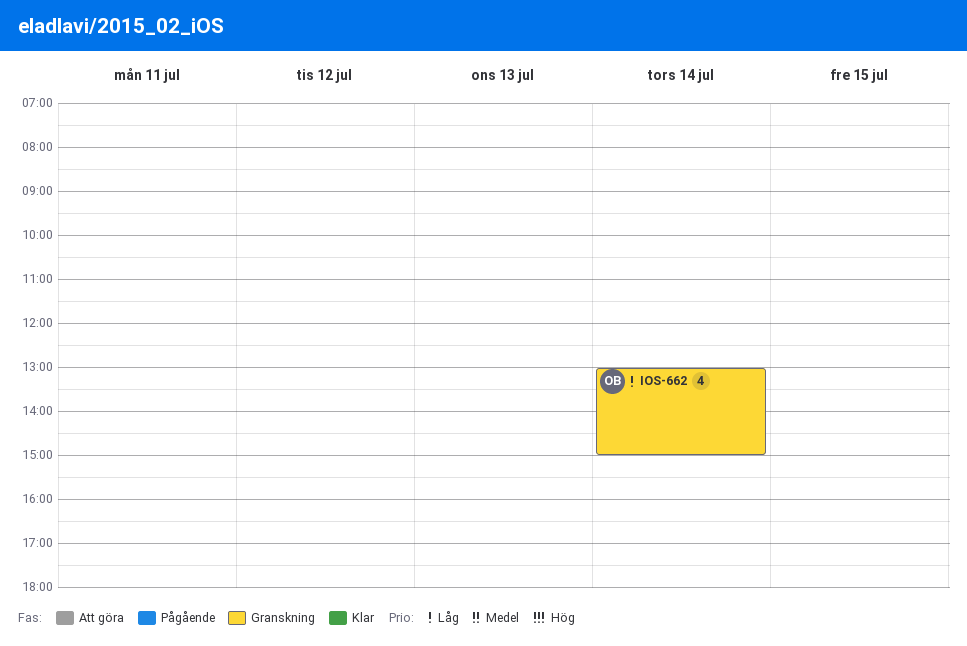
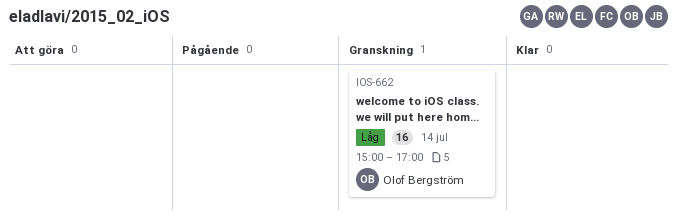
IOS-662, estimate: 4 -> 16
IOS-662, begins: 13:00 -> 15:00
IOS-662, ends: 15:00 -> 17:00

